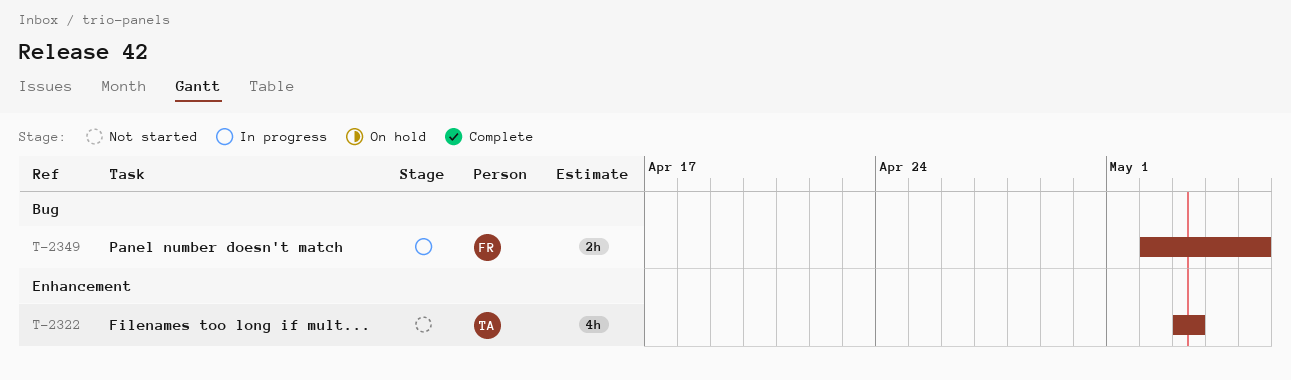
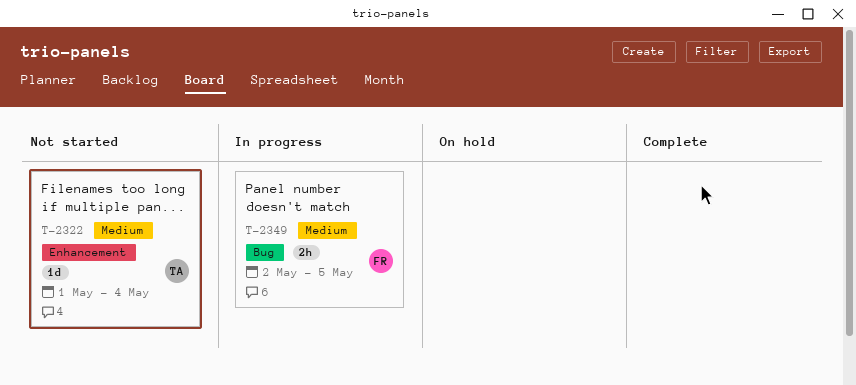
T-2322, estimate: 4h -> 1d
T-2322, start: May 3 -> May 1
T-2322, due: May 3 -> May 4

